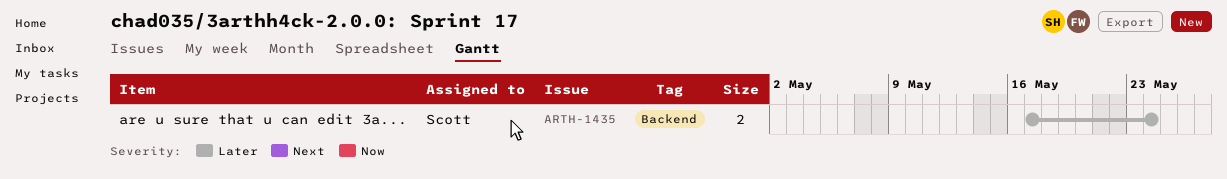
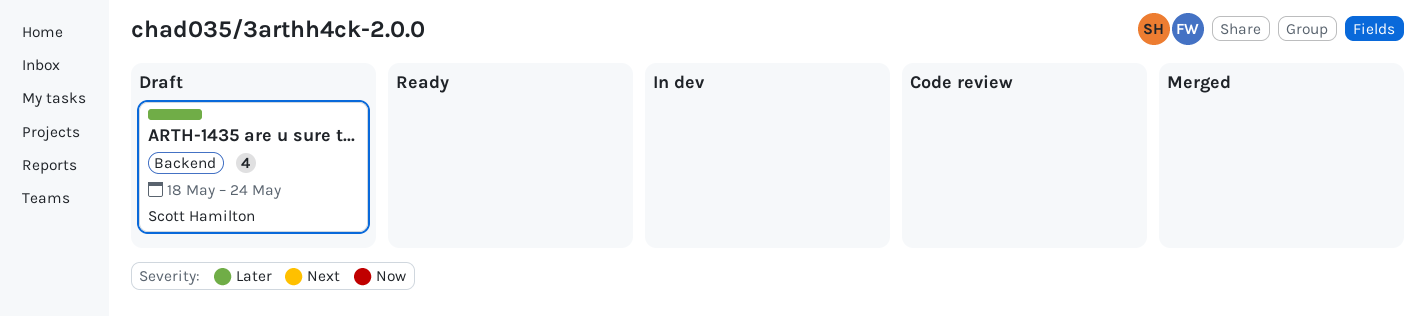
ARTH-1435, estimate: 2 -> 4
ARTH-1435, start: May 17 -> May 18

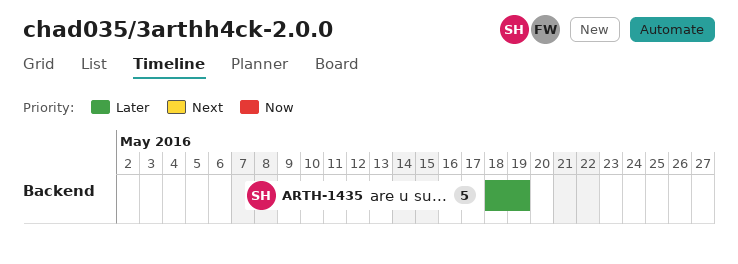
ARTH-1435, estimate: 4 -> 5
ARTH-1435, due: May 24 -> May 19

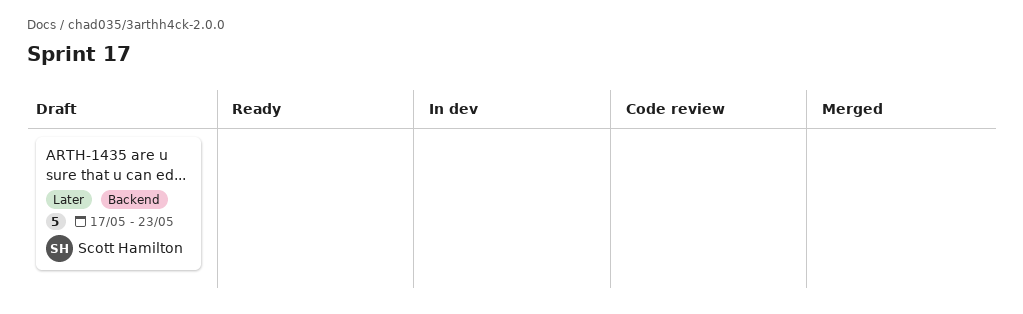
ARTH-1435, start: May 18 -> May 17
ARTH-1435, due: May 19 -> May 23

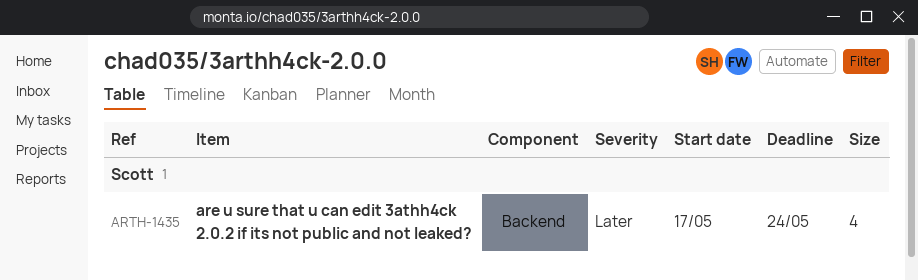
ARTH-1435, estimate: 5 -> 4
ARTH-1435, due: May 23 -> May 24

